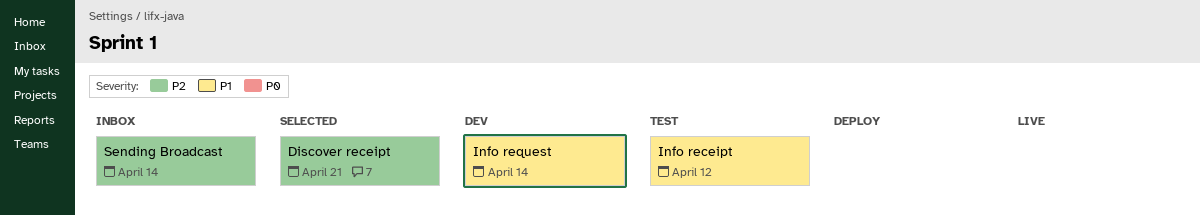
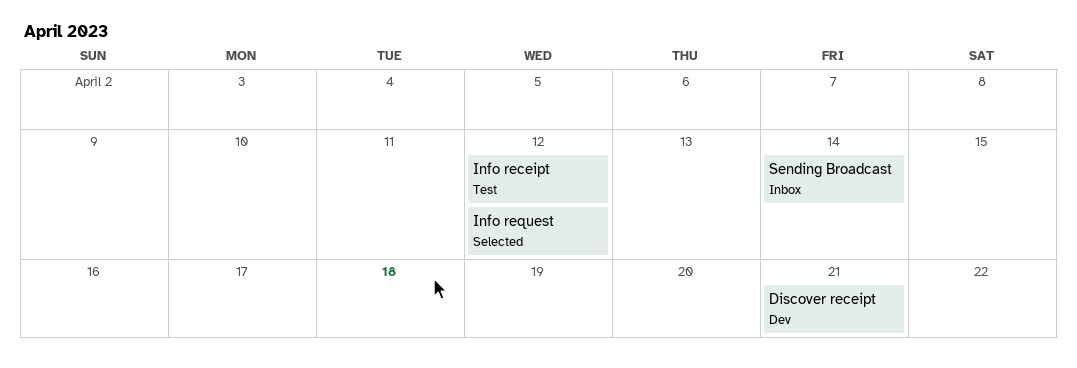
Discover receipt, status: Selected -> Dev
Info request, status: Dev -> Selected
Info request, due: Apr 14 -> Apr 12

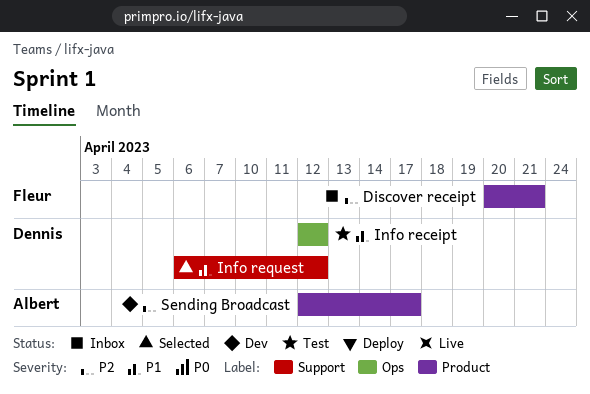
Discover receipt, status: Dev -> Inbox
Sending Broadcast, status: Inbox -> Dev
Sending Broadcast, due: Apr 14 -> Apr 17

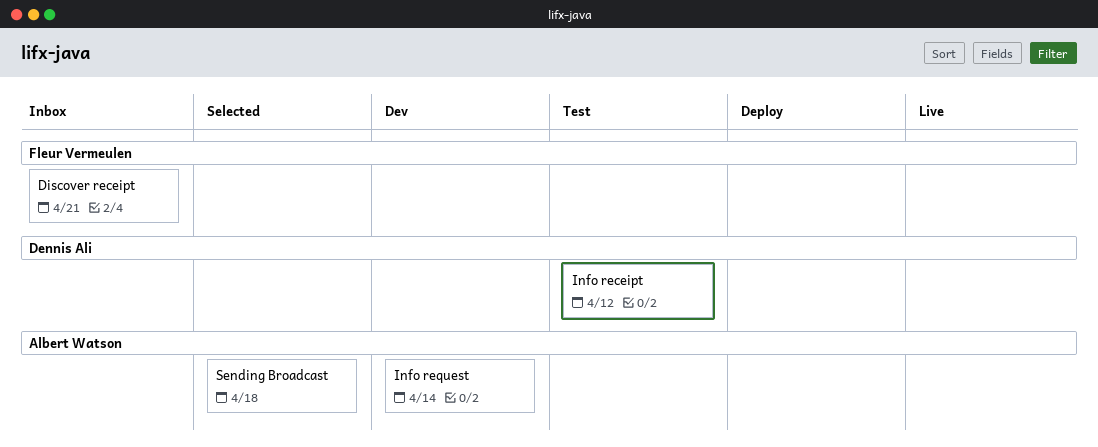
Info request, status: Selected -> Dev
Info request, owner: Dennis Ali -> Albert Watson
Info request, due: Apr 12 -> Apr 14
Sending Broadcast, status: Dev -> Selected
Sending Broadcast, due: Apr 17 -> Apr 18

